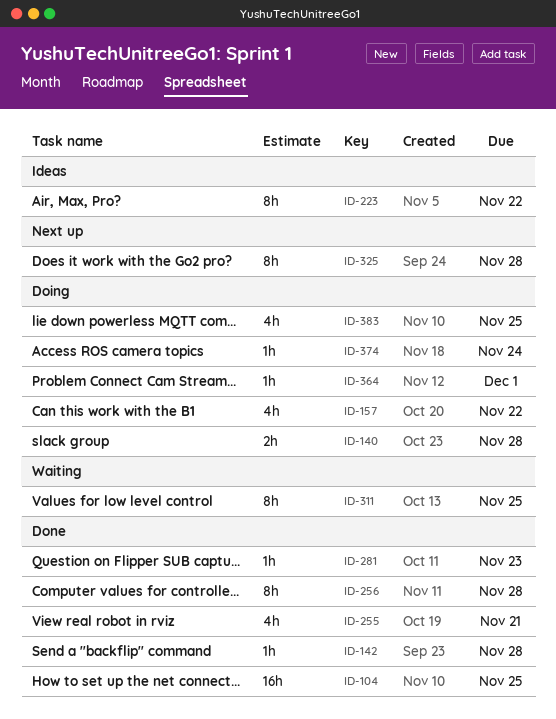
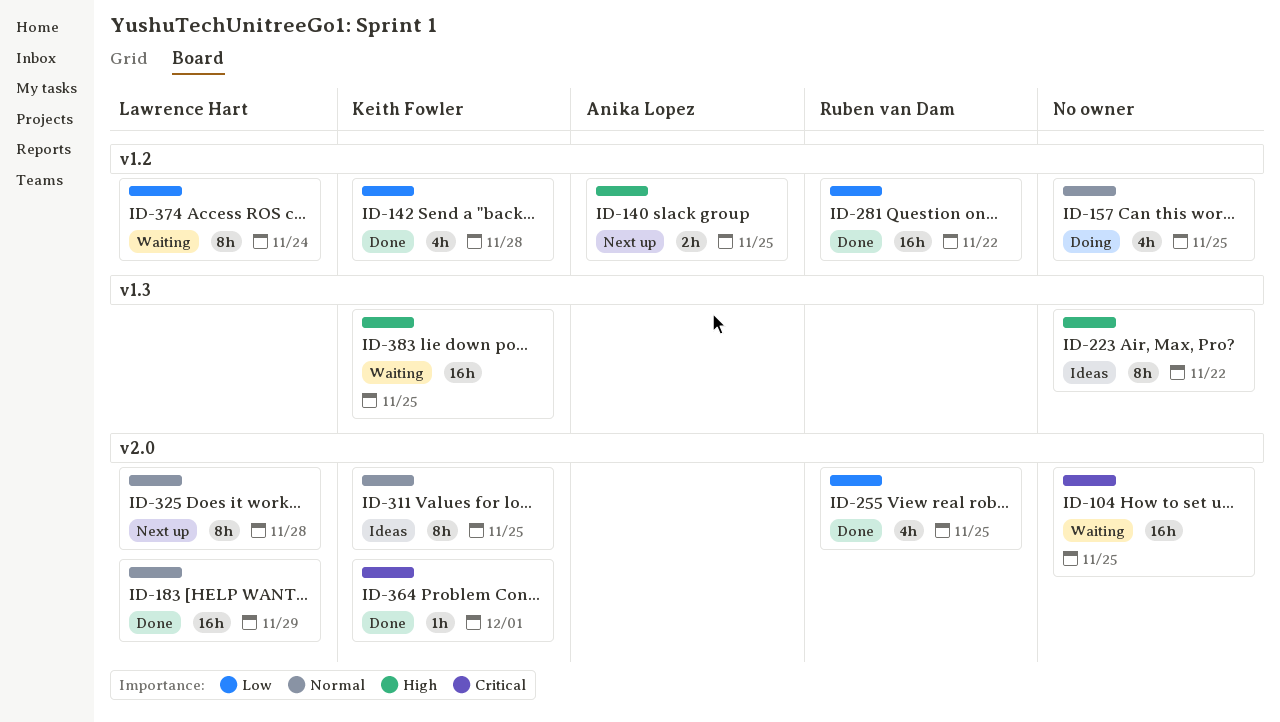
ID-104, status: Done -> Waiting
ID-140, status: Doing -> Next up
ID-140, due: Nov 28 -> Nov 25
ID-142, estimate: 1h -> 4h
ID-157, due: Nov 22 -> Nov 25
ID-183: none -> present
ID-255, due: Nov 21 -> Nov 25
ID-256: present -> none
ID-281, estimate: 1h -> 16h
ID-281, due: Nov 23 -> Nov 22
ID-311, status: Waiting -> Ideas
ID-364, status: Doing -> Done
ID-374, status: Doing -> Waiting
ID-374, estimate: 1h -> 8h
ID-383, status: Doing -> Waiting
ID-383, estimate: 4h -> 16h

